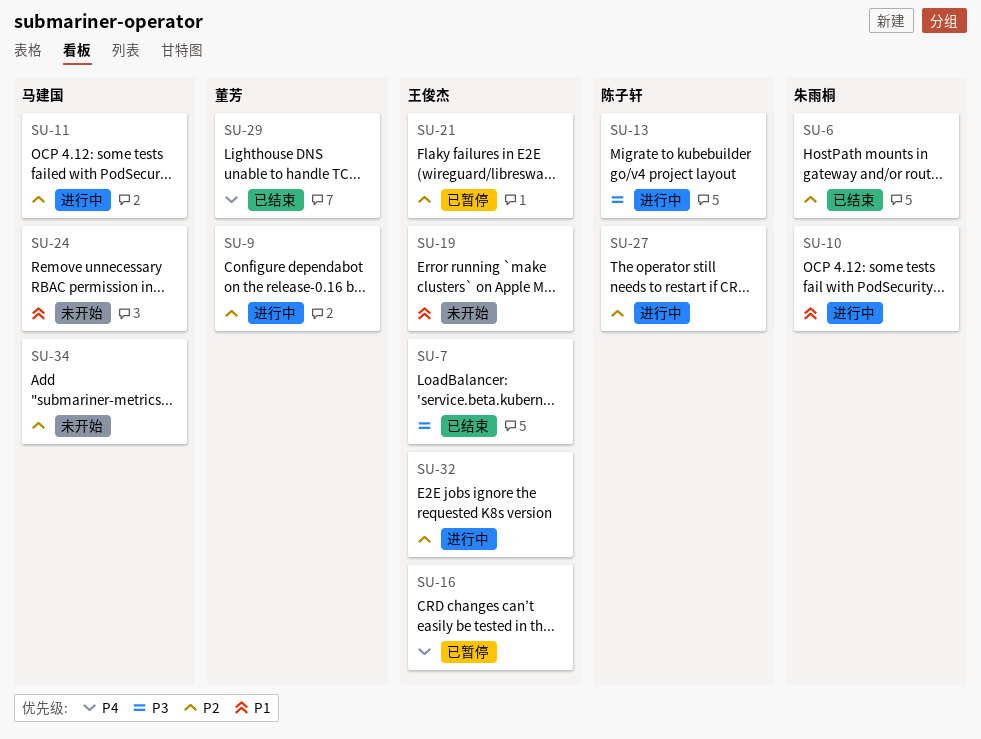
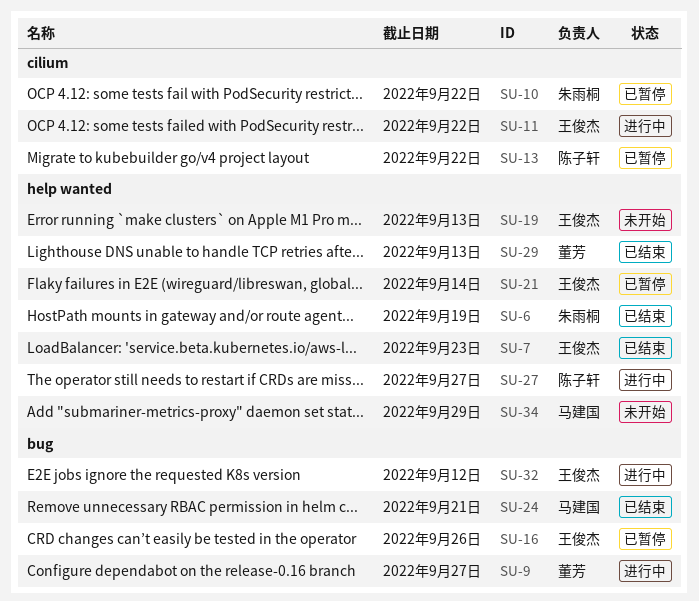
SU-10, status: 进行中 -> 已暂停
SU-11, owner: 马建国 -> 王俊杰
SU-13, status: 进行中 -> 已暂停
SU-24, status: 未开始 -> 已结束

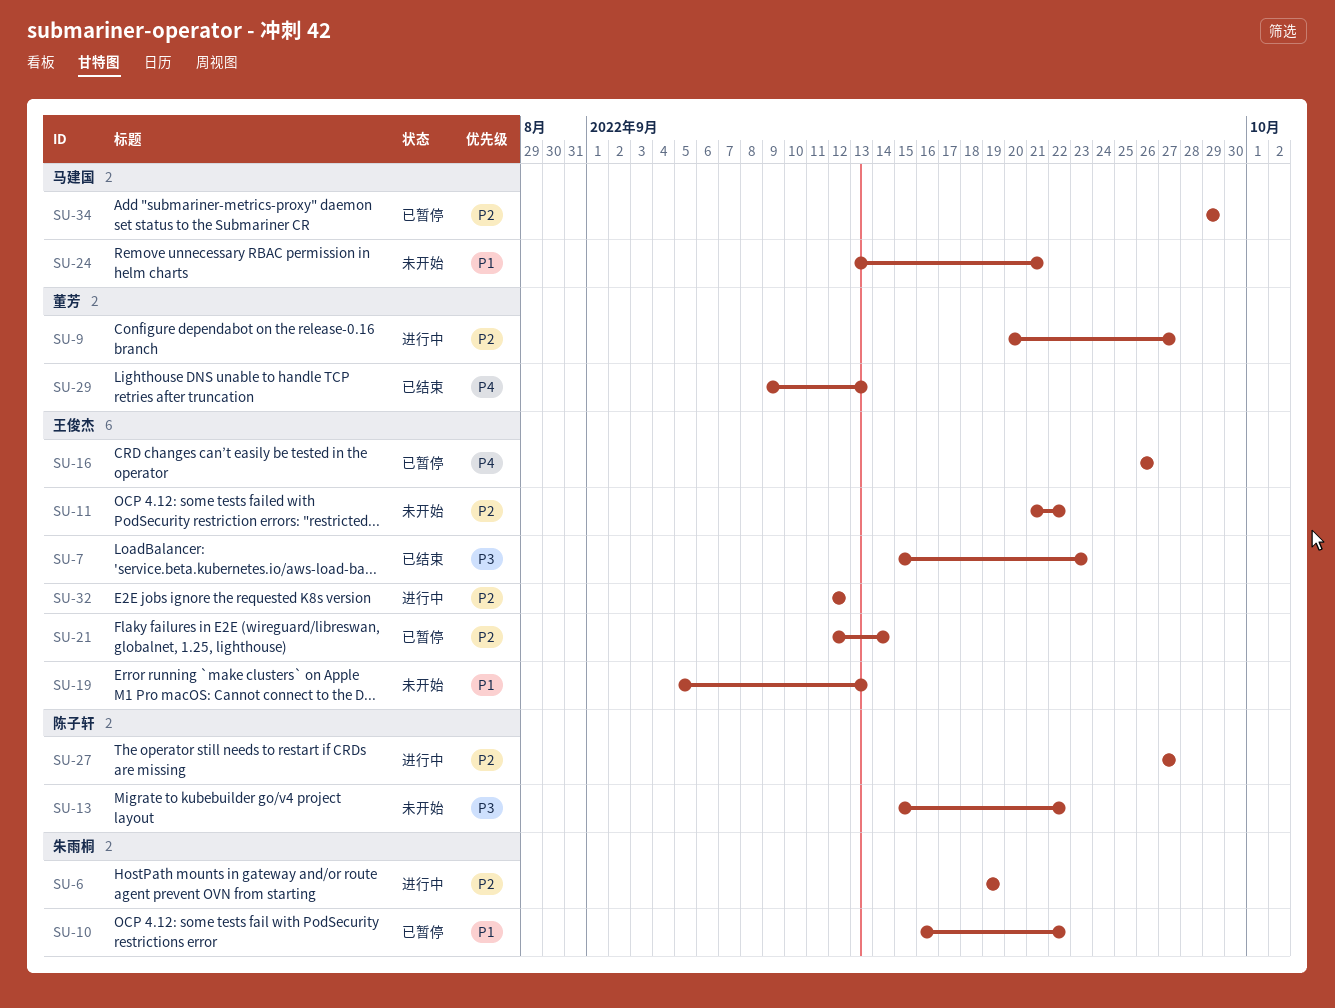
SU-6, status: 已结束 -> 进行中
SU-11, status: 进行中 -> 未开始
SU-13, status: 已暂停 -> 未开始
SU-24, status: 已结束 -> 未开始
SU-34, status: 未开始 -> 已暂停

